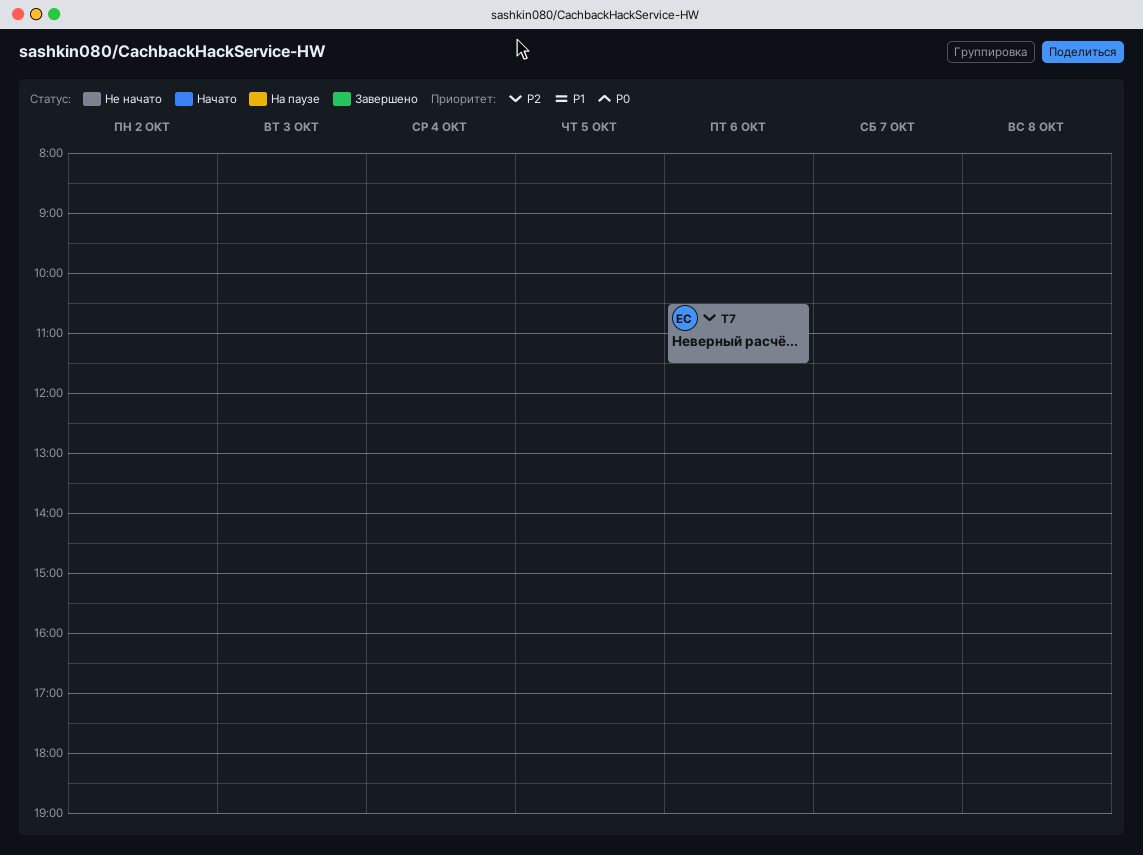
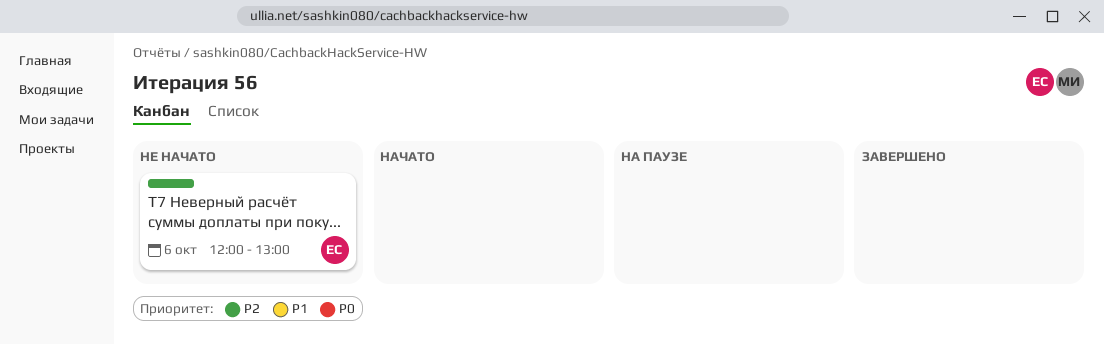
T7, begins: 10:30 -> 12:00
T7, ends: 11:30 -> 13:00

